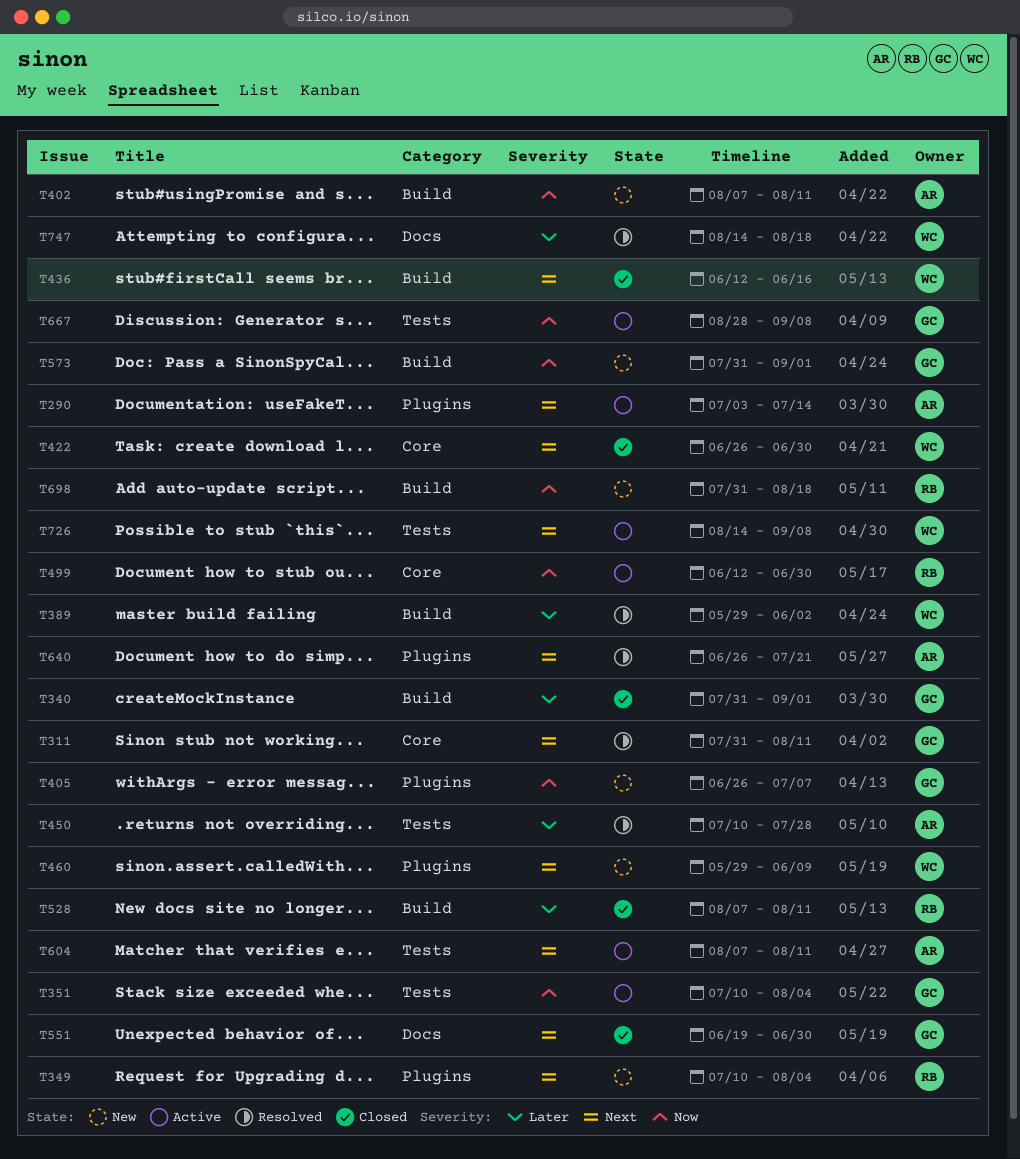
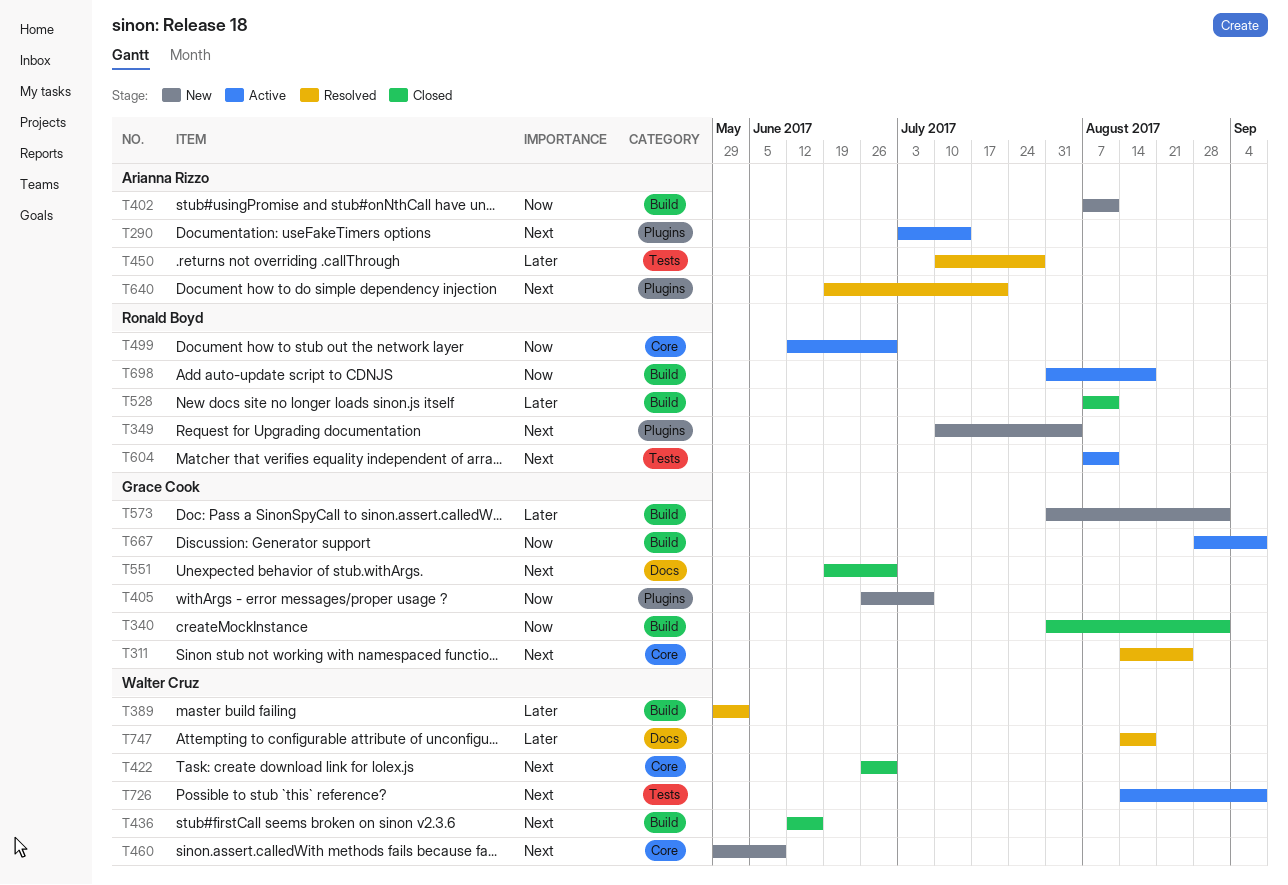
T311, start: Jul 31 -> Aug 14
T311, due: Aug 11 -> Aug 25
T340, priority: Later -> Now
T351: present -> none
T460, label: Plugins -> Core
T573, priority: Now -> Later
T604, owner: Arianna Rizzo -> Ronald Boyd
T640, start: Jun 26 -> Jun 19
T667, label: Tests -> Build
T698, status: New -> Active

